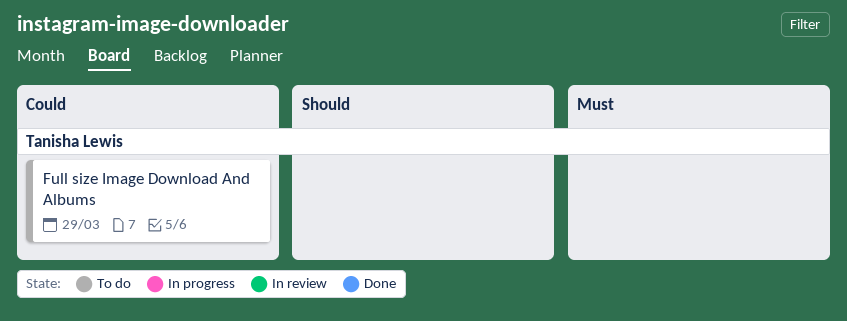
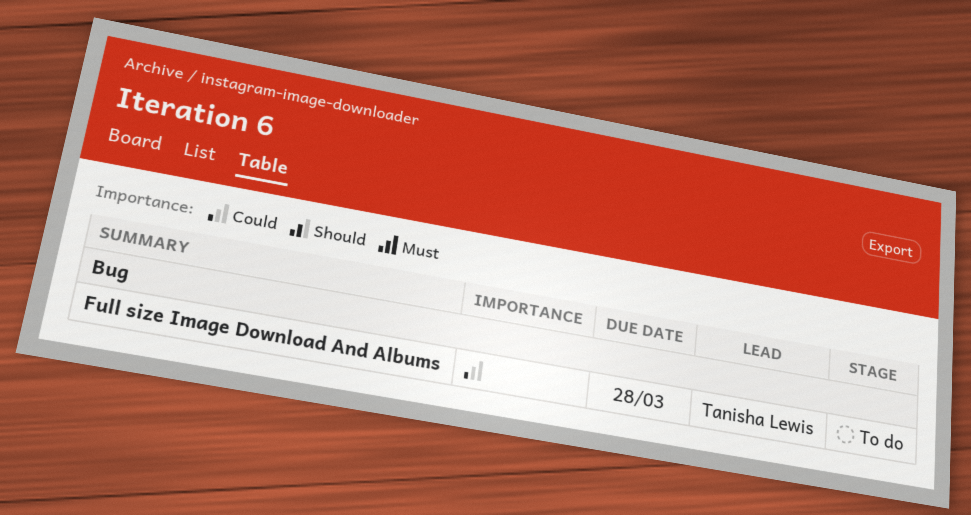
Full size Image Download And Albums, due: Mar 29 -> Mar 28

